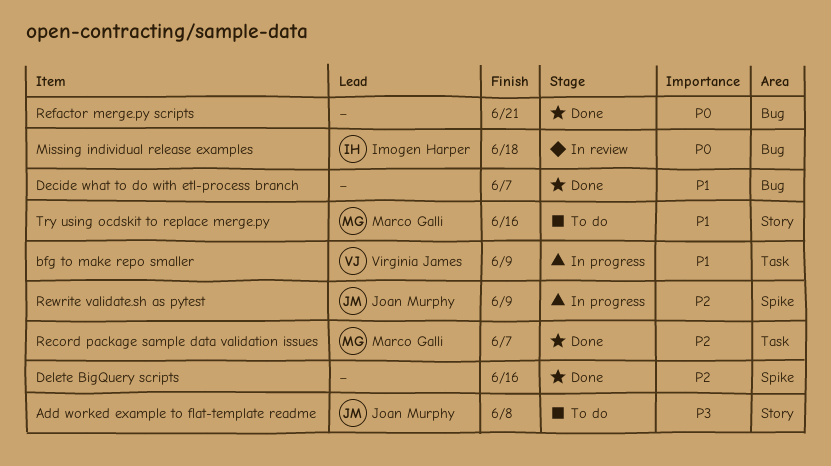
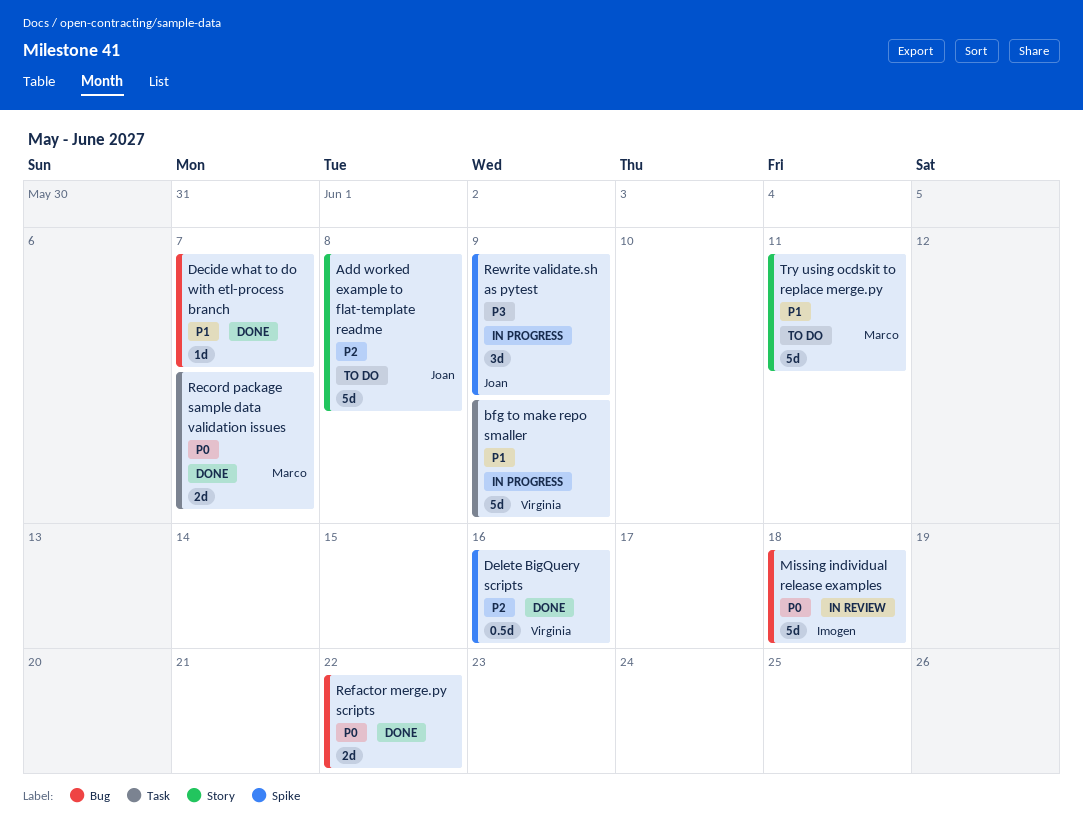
Add worked example to flat-template readme, priority: P3 -> P2
Delete BigQuery scripts, owner: none -> Virginia James
Record package sample data validation issues, priority: P2 -> P0
Refactor merge.py scripts, due: Jun 21 -> Jun 22
Rewrite validate.sh as pytest, priority: P2 -> P3
Try using ocdskit to replace merge.py, due: Jun 16 -> Jun 11

